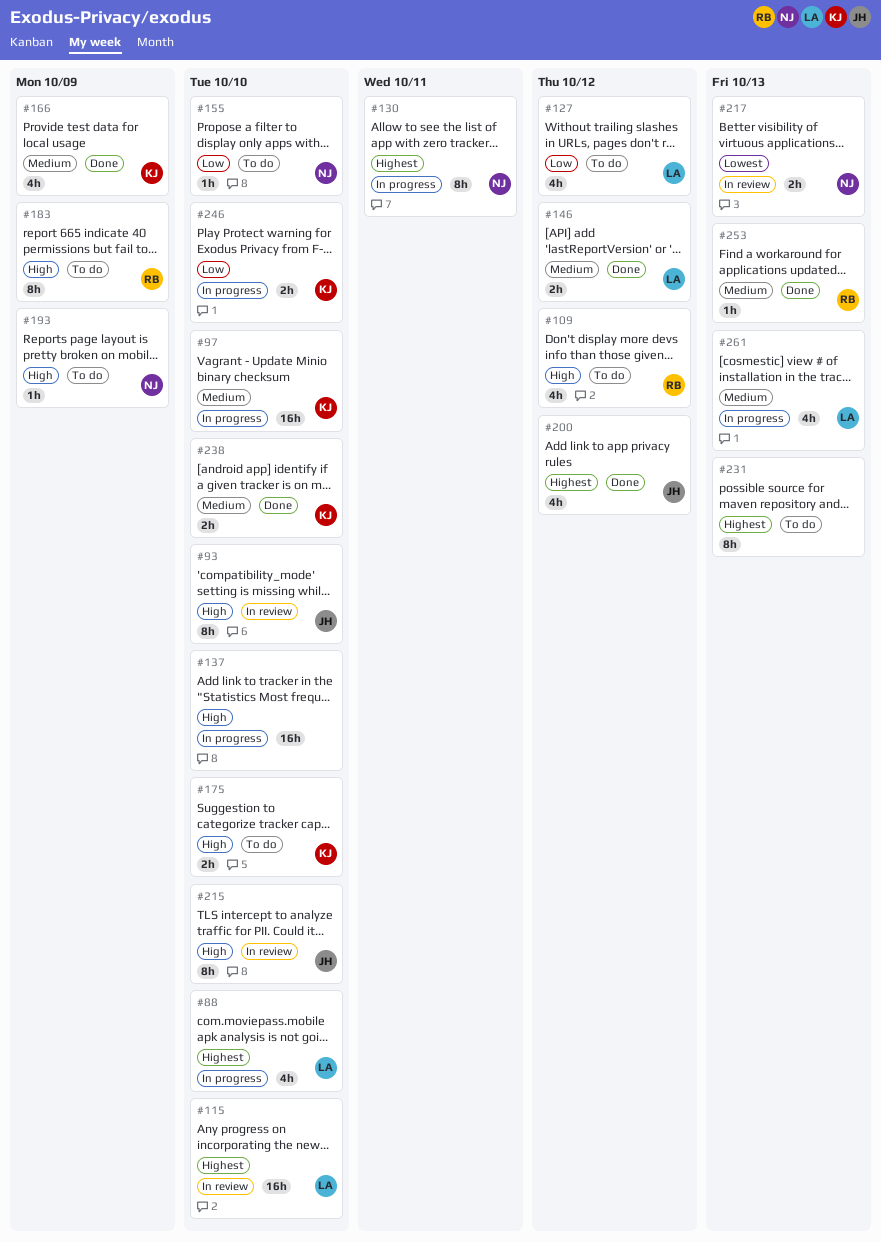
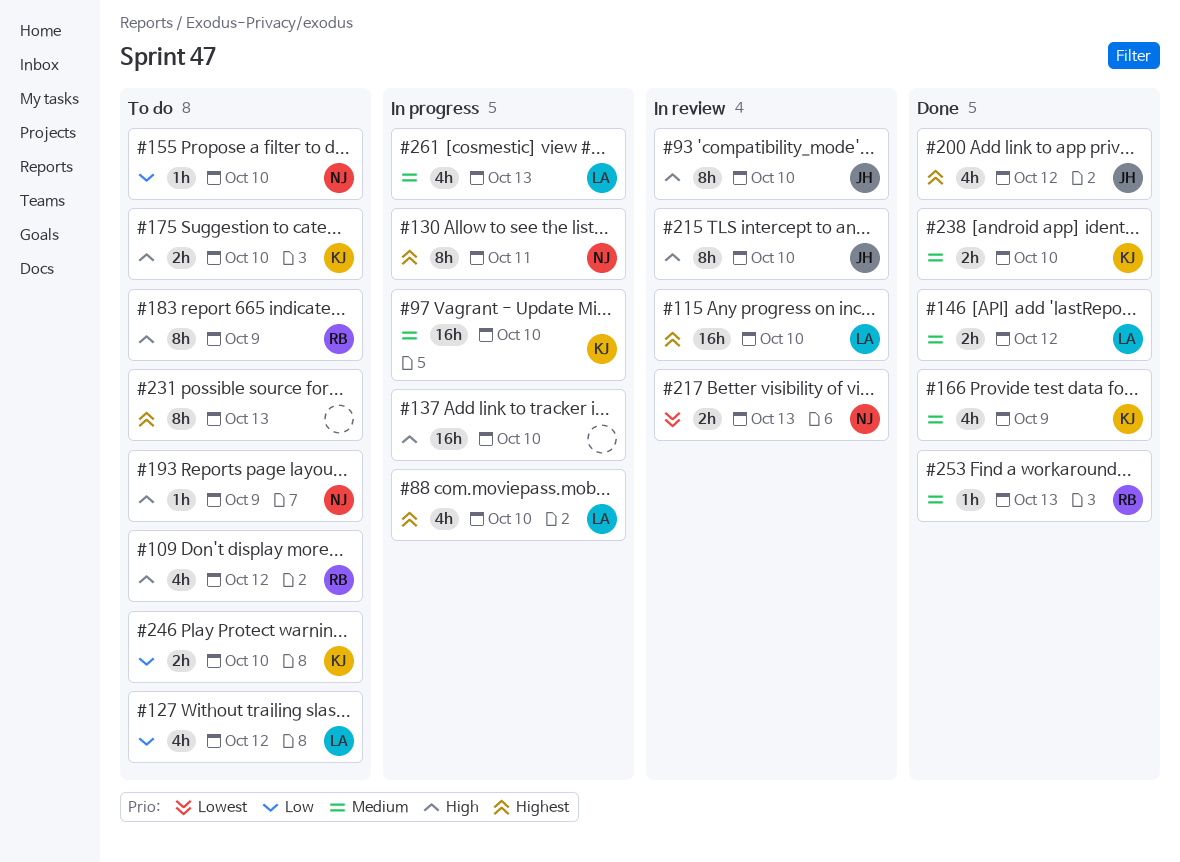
#246, status: In progress -> To do

